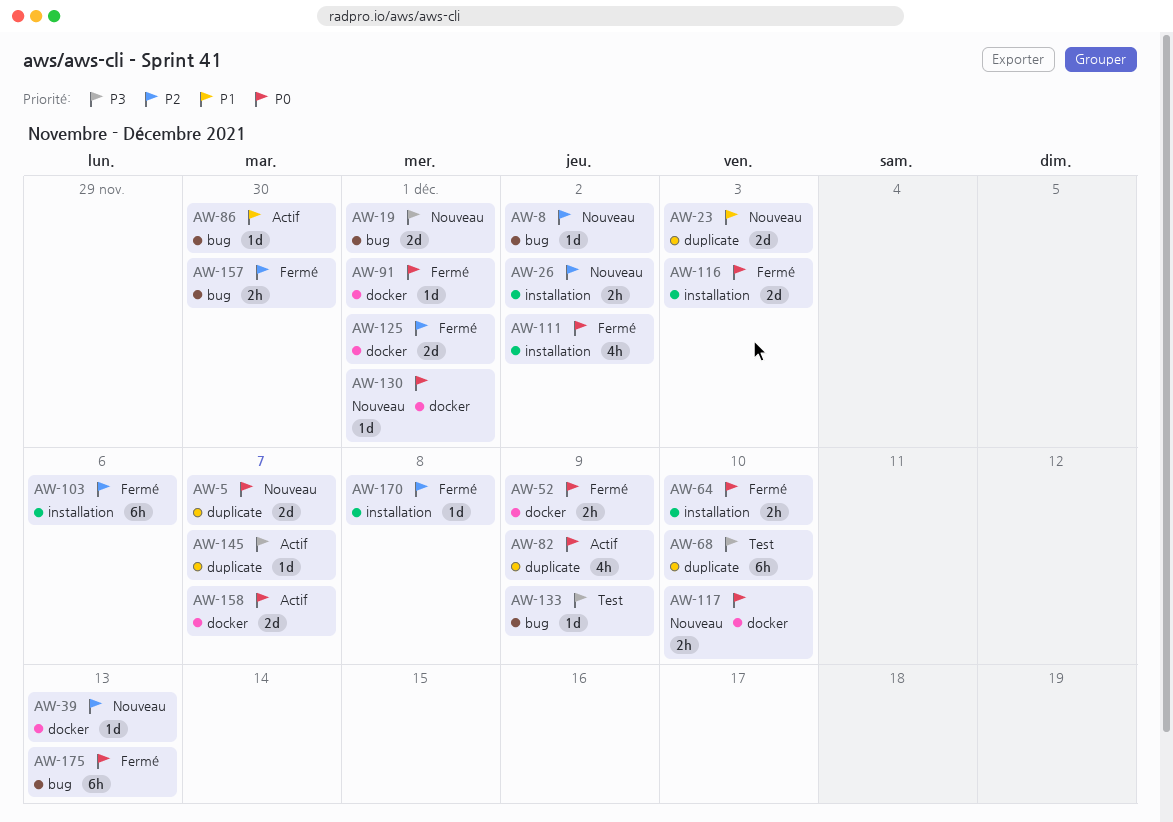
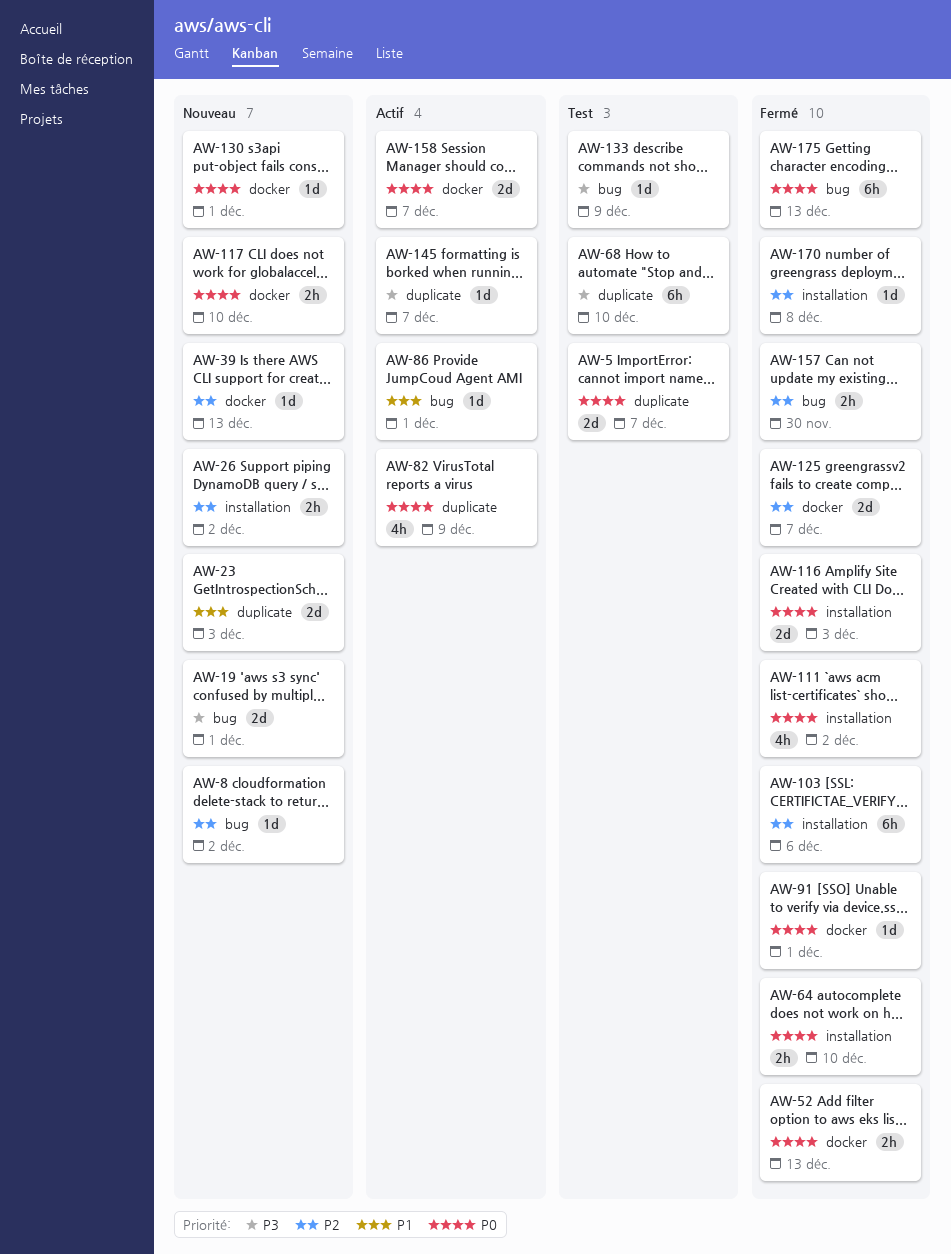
AW-5, status: Nouveau -> Test
AW-52, due: Dec 9 -> Dec 13
AW-86, due: Nov 30 -> Dec 1
AW-125, due: Dec 1 -> Dec 7

